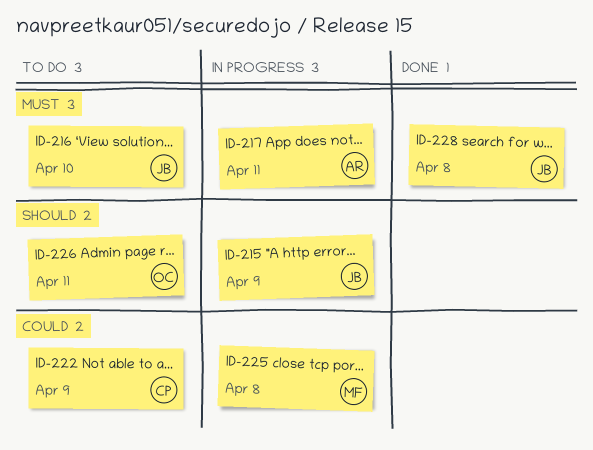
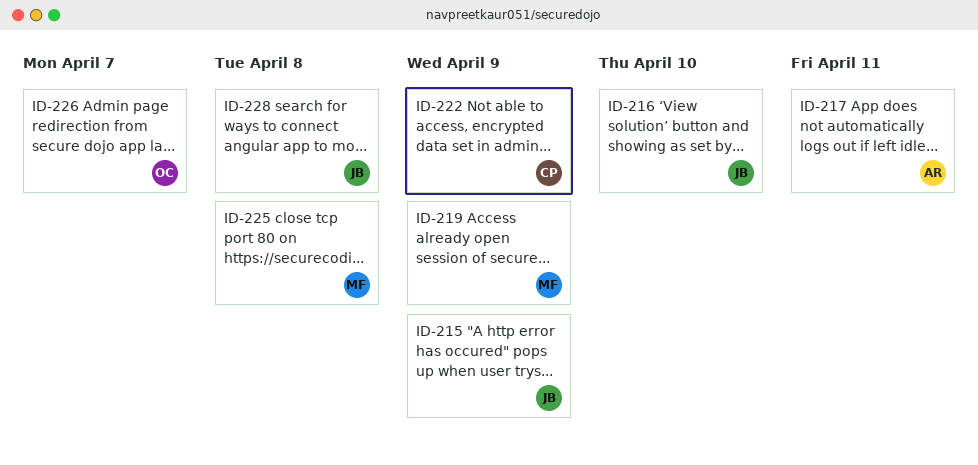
ID-219: none -> present
ID-226, due: Apr 11 -> Apr 7

